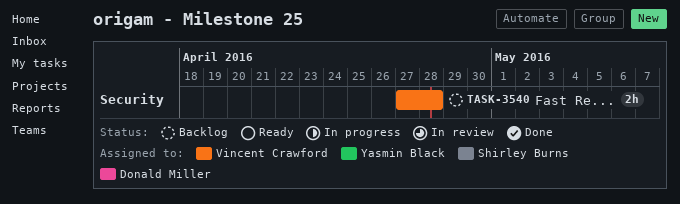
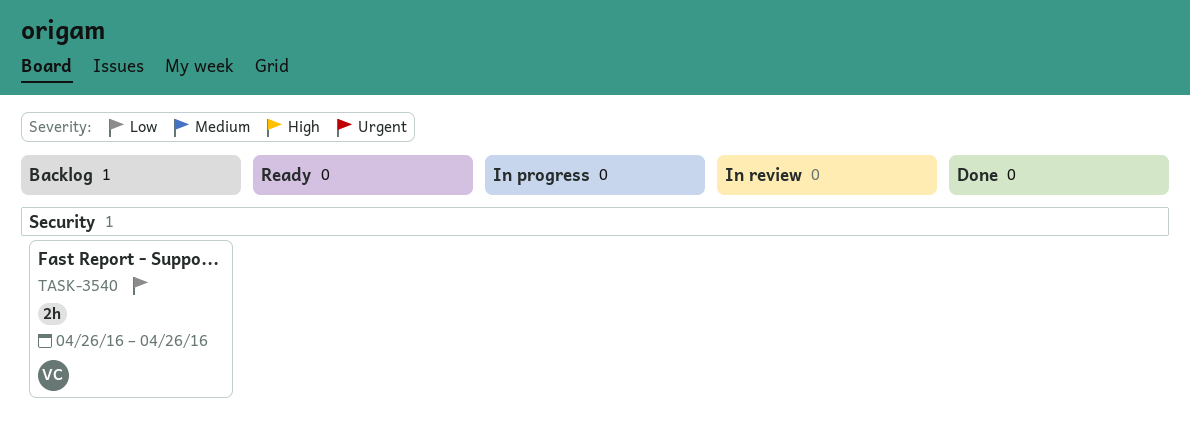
TASK-3540, start: Apr 27 -> Apr 26
TASK-3540, due: Apr 28 -> Apr 26

